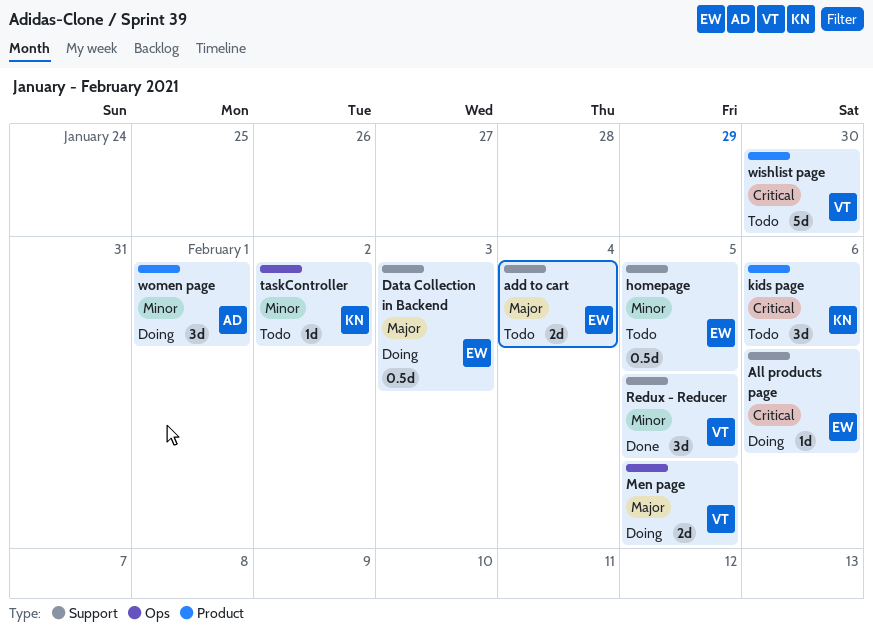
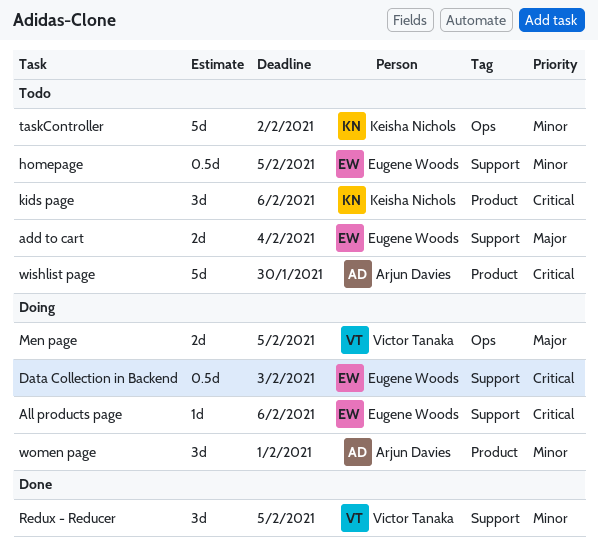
Data Collection in Backend, priority: Major -> Critical
taskController, estimate: 1d -> 5d
wishlist page, owner: Victor Tanaka -> Arjun Davies

